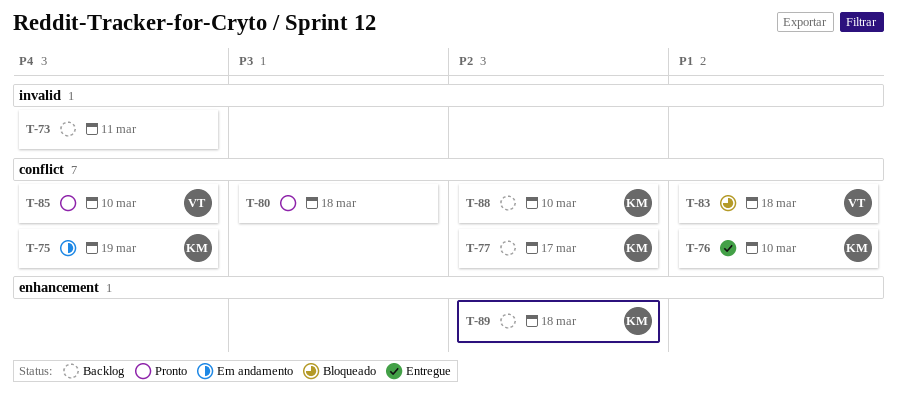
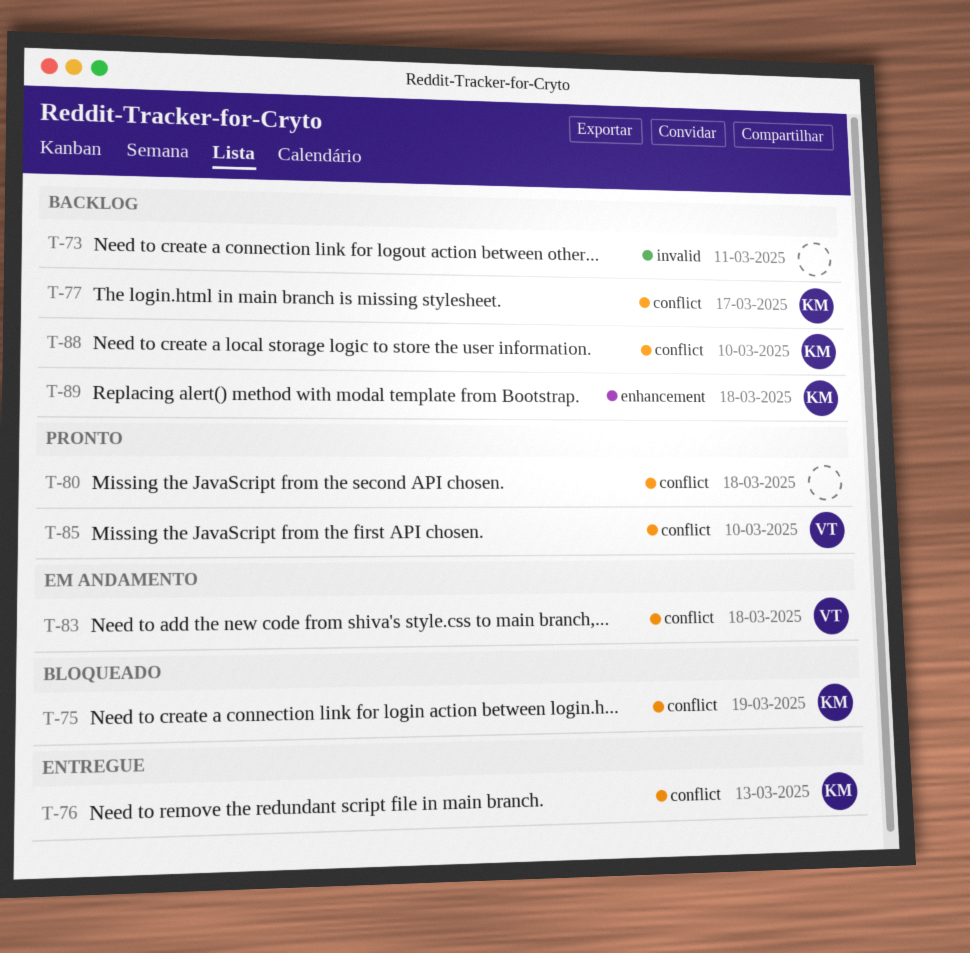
T-75, status: Em andamento -> Bloqueado
T-76, due: Mar 10 -> Mar 13
T-83, status: Bloqueado -> Em andamento

